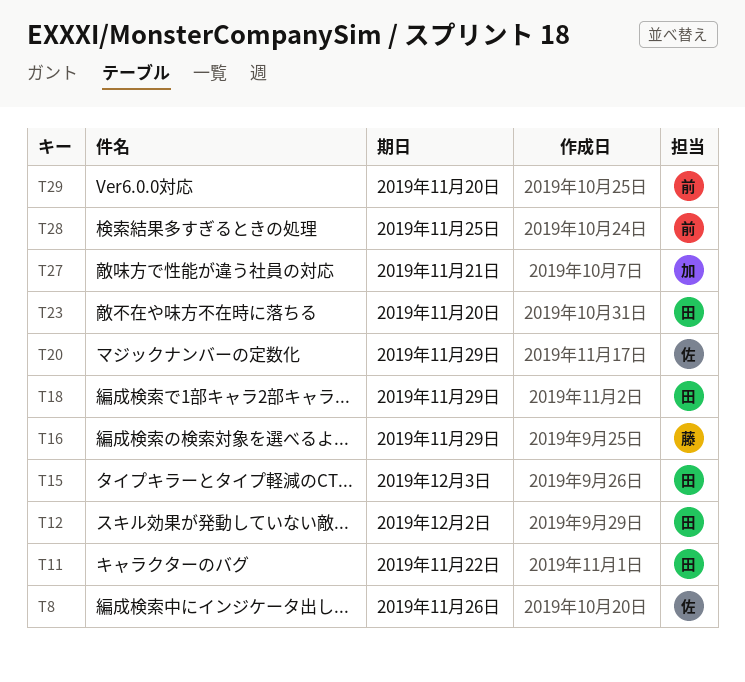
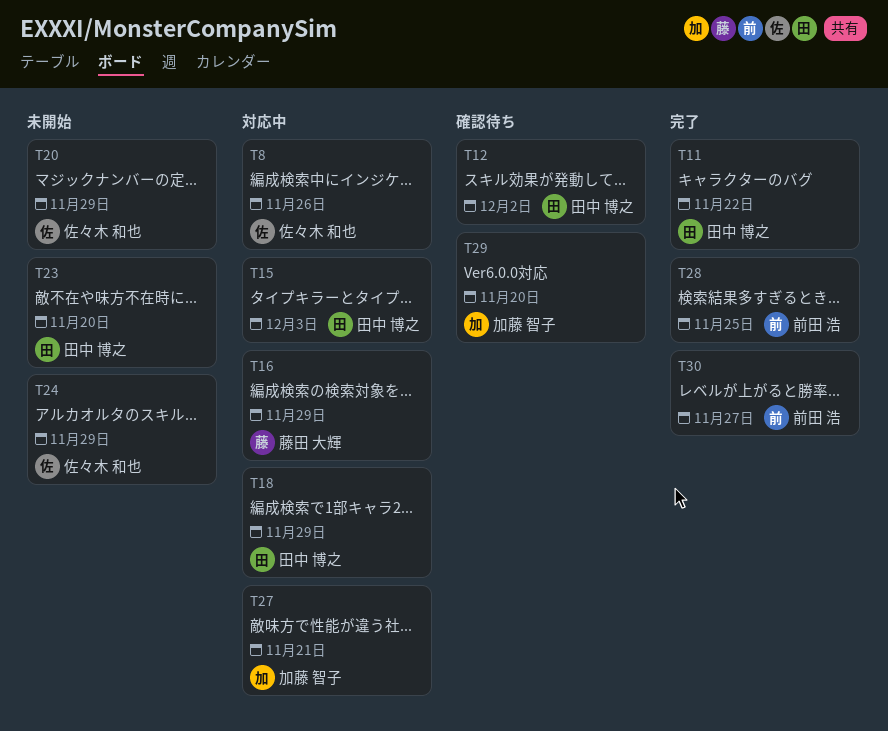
T24: none -> present
T29, owner: 前田 浩 -> 加藤 智子
T30: none -> present

